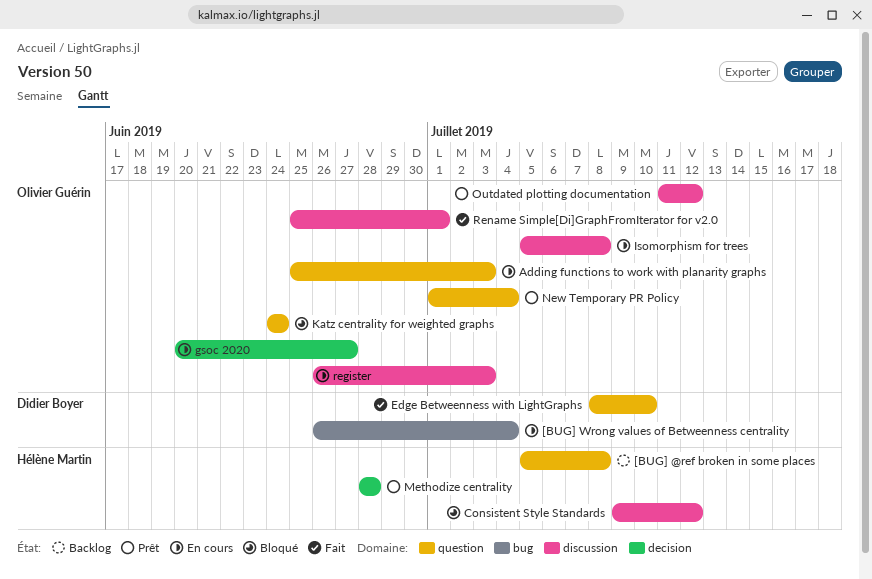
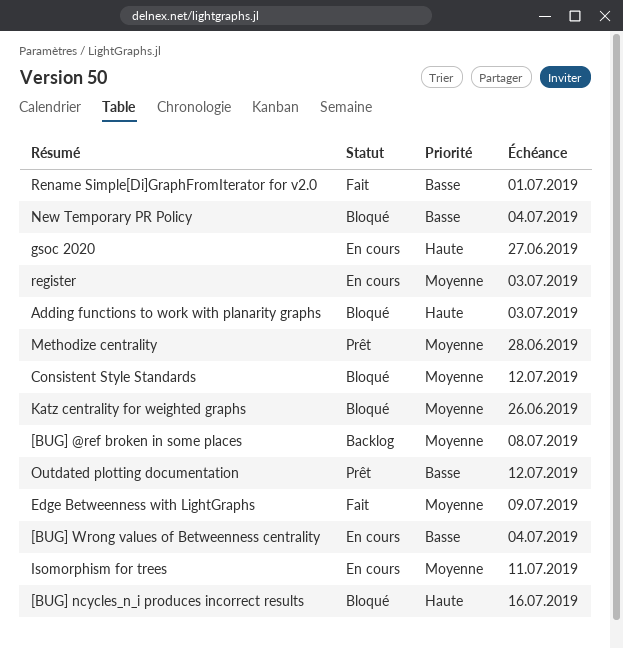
[BUG] ncycles_n_i produces incorrect results: none -> present
Adding functions to work with planarity graphs, status: En cours -> Bloqué
Edge Betweenness with LightGraphs, due: Jul 10 -> Jul 9
Isomorphism for trees, due: Jul 8 -> Jul 11
Katz centrality for weighted graphs, due: Jun 24 -> Jun 26
New Temporary PR Policy, status: Prêt -> Bloqué

